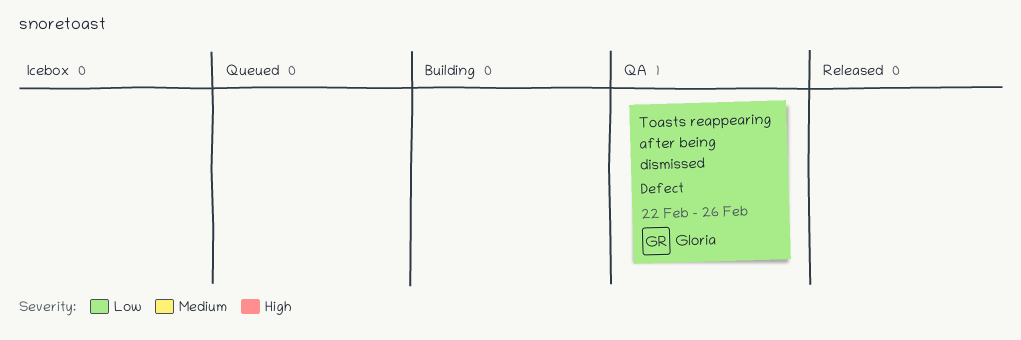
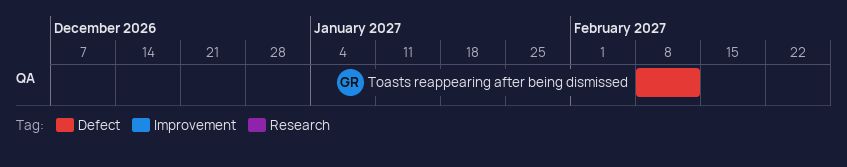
Toasts reappearing after being dismissed, start: Feb 22 -> Feb 8
Toasts reappearing after being dismissed, due: Feb 26 -> Feb 12

